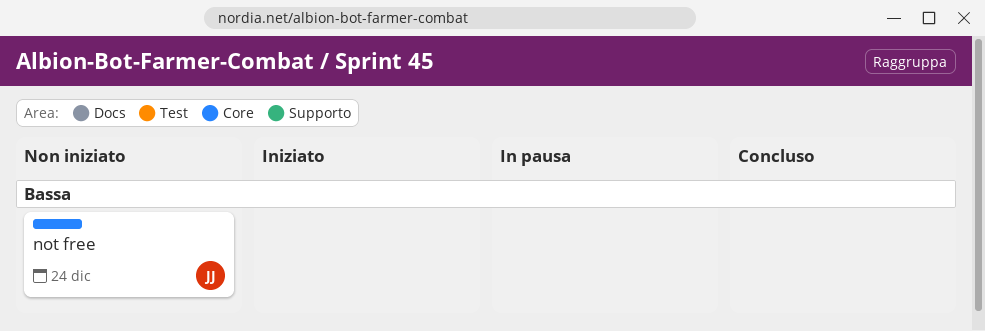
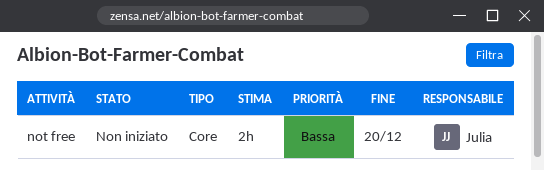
not free, due: Dec 24 -> Dec 20

